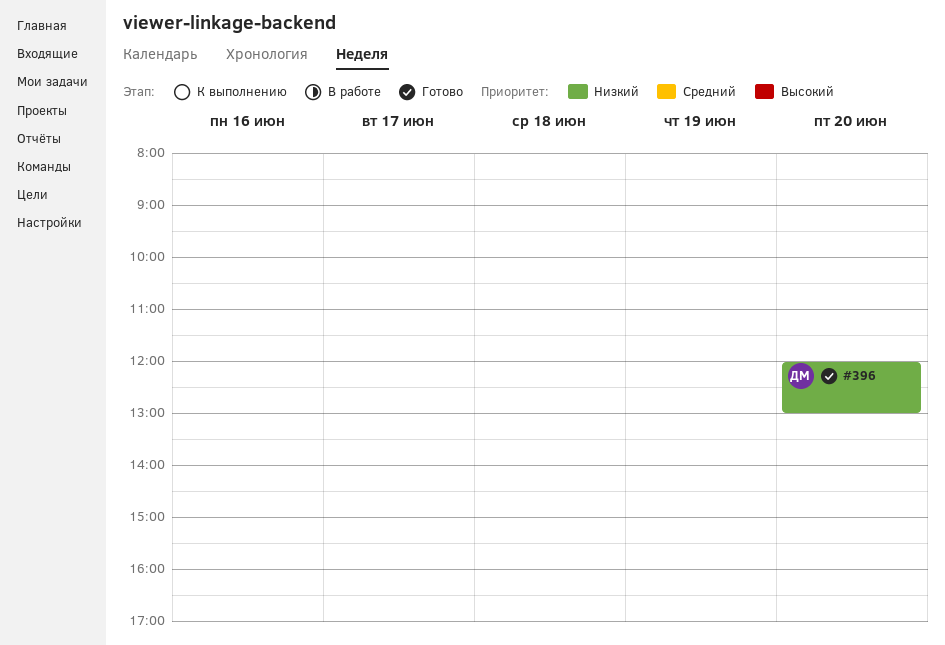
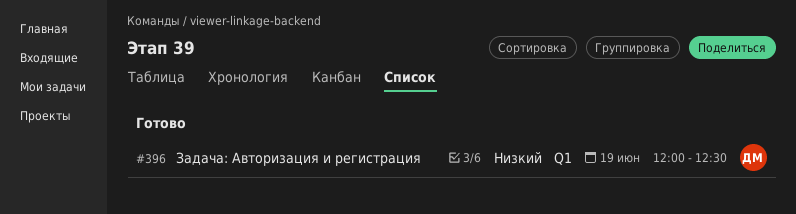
#396, day: Jun 20 -> Jun 19
#396, ends: 13:00 -> 12:30

